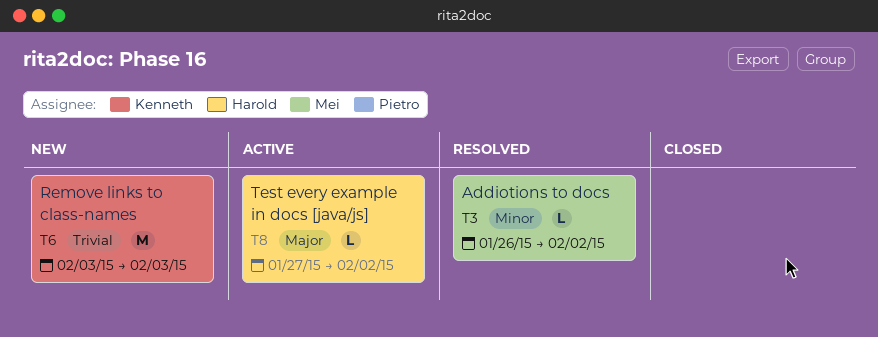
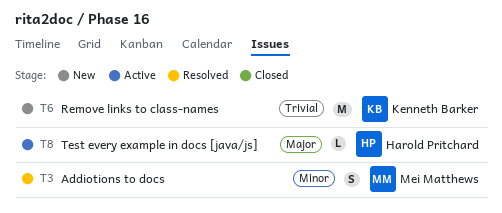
T3, estimate: L -> S

